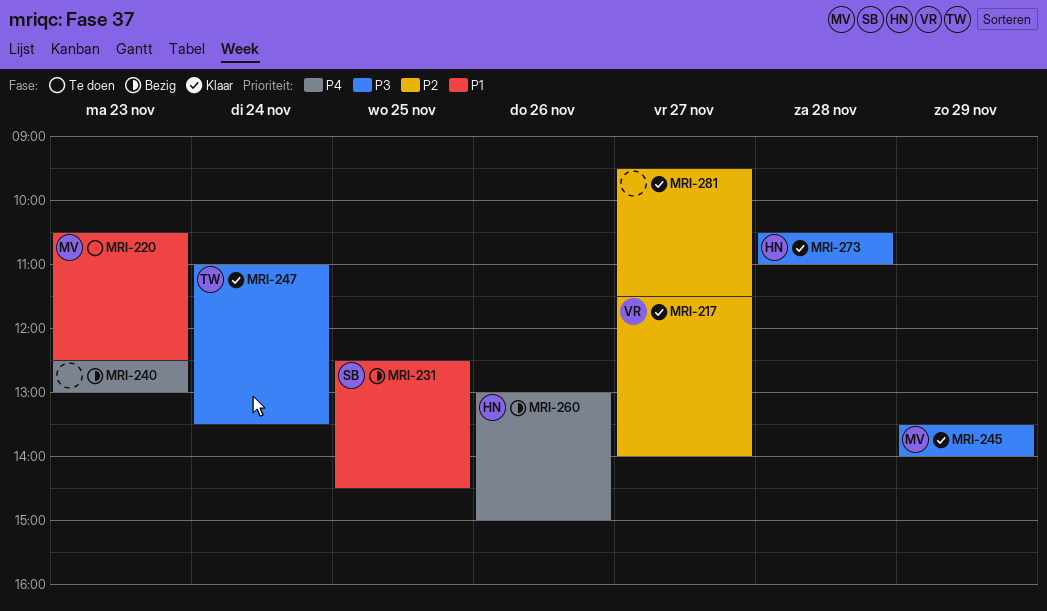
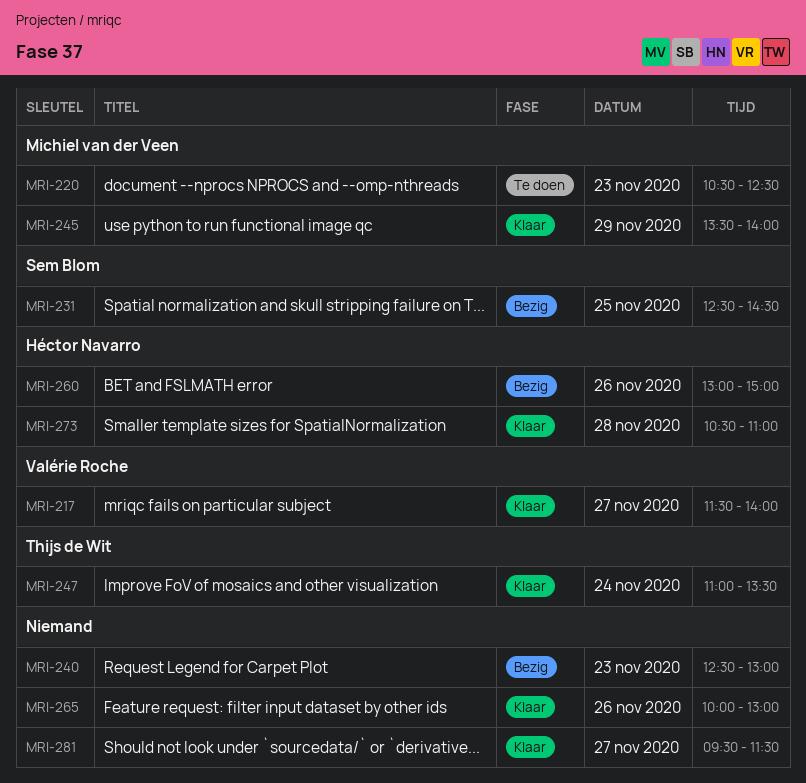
MRI-265: none -> present

